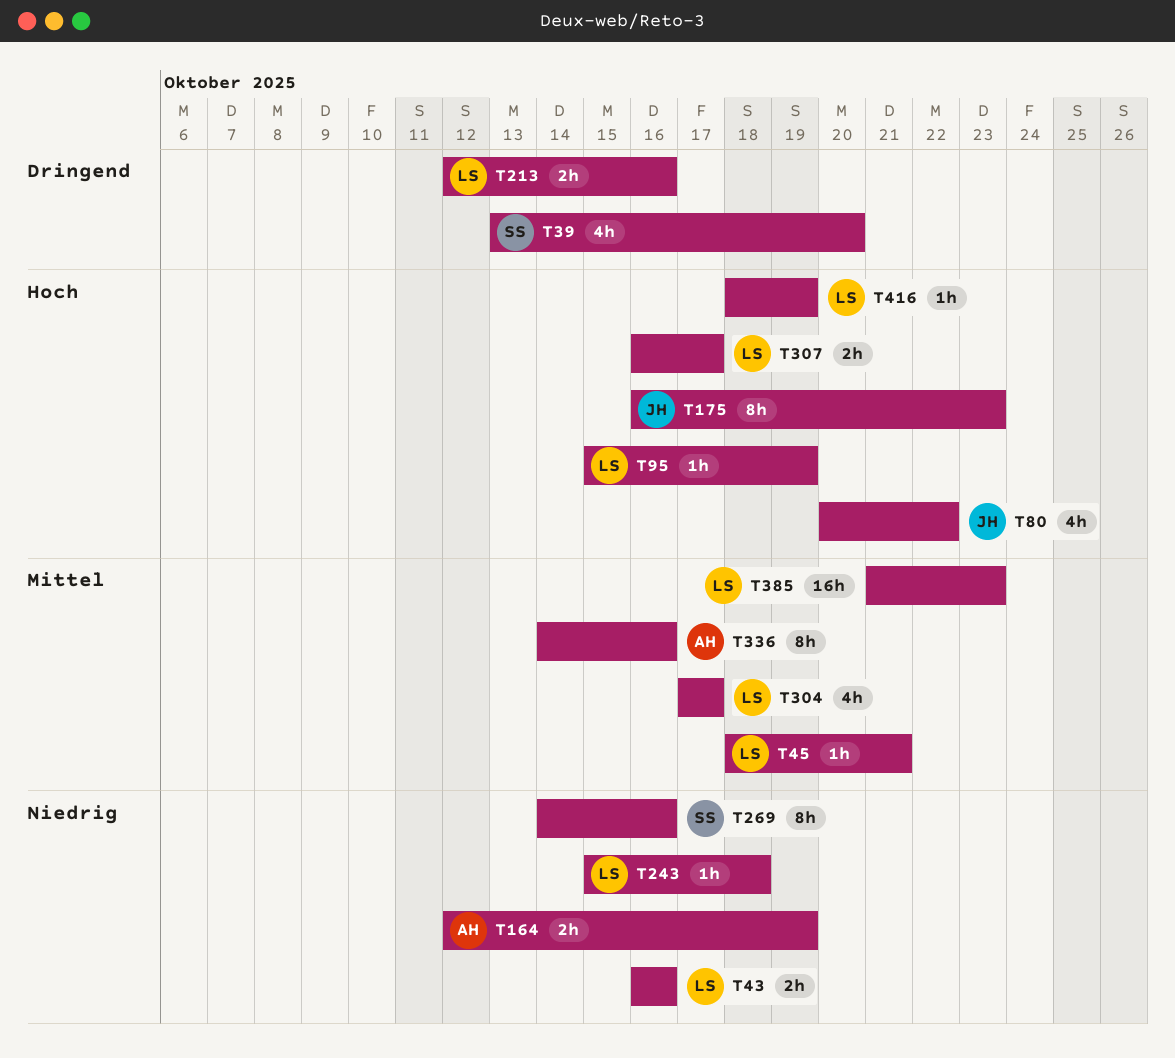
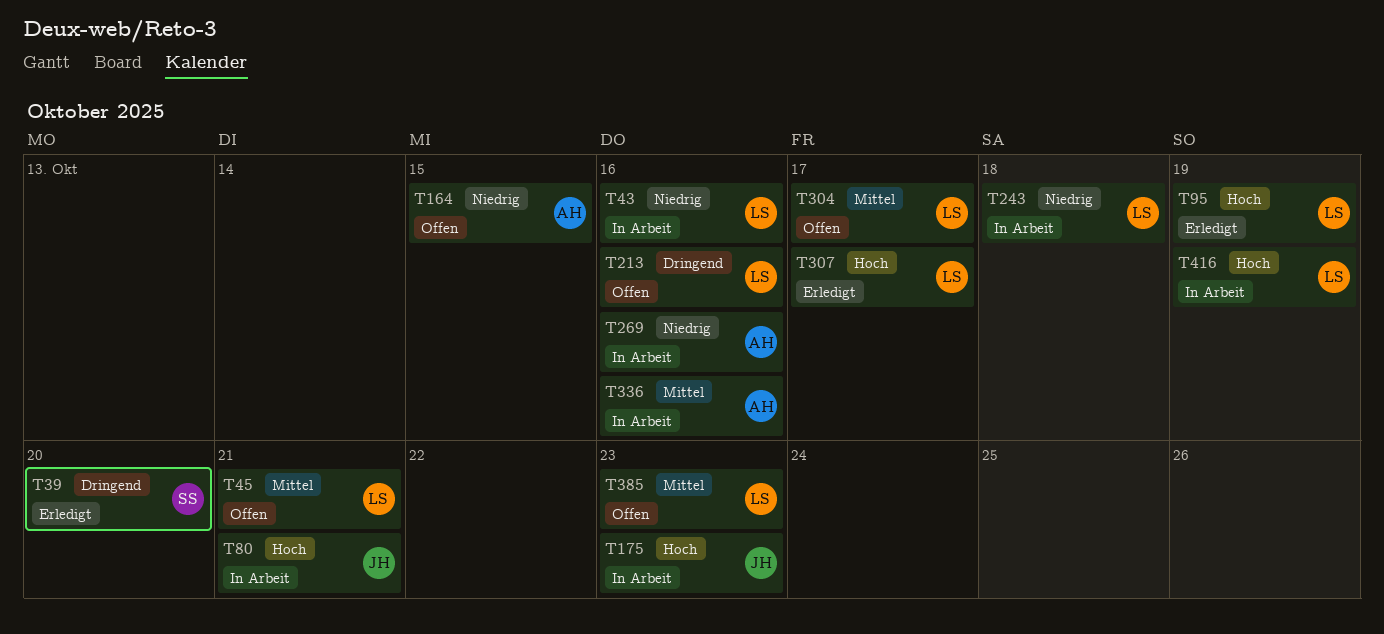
T80, due: Oct 22 -> Oct 21
T164, due: Oct 19 -> Oct 15
T269, owner: SS -> AH

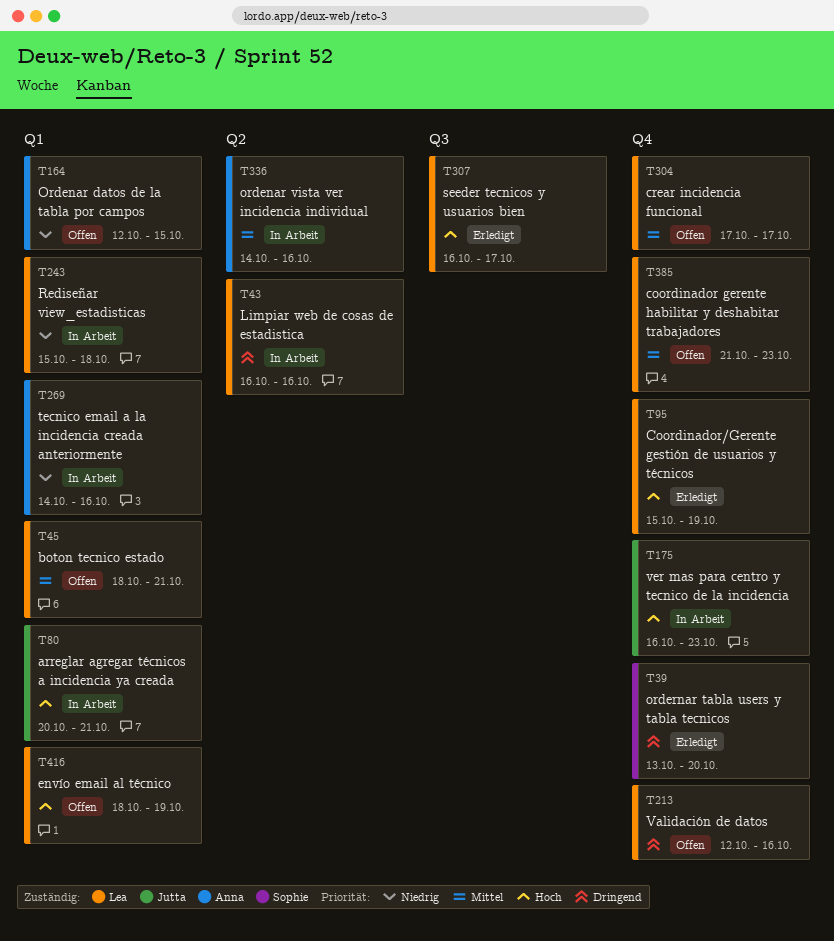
T43, priority: Niedrig -> Dringend
T416, status: In Arbeit -> Offen

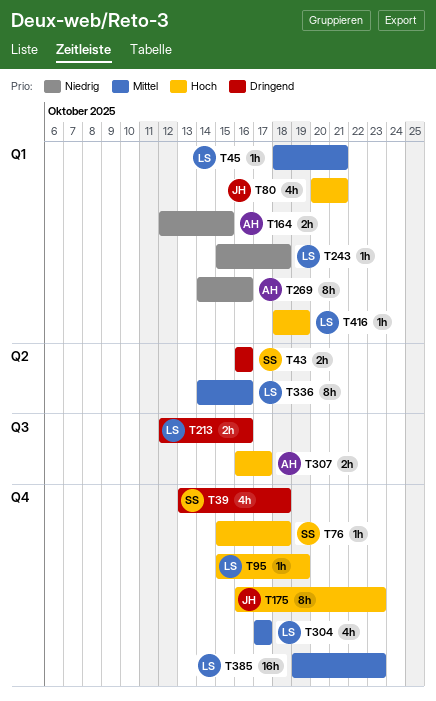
T39, due: Oct 20 -> Oct 18
T43, owner: Lea -> Sophie
T76: none -> present
T213, label: Q4 -> Q3
T307, owner: Lea -> Anna
T336, owner: Anna -> Lea
T385, start: Oct 21 -> Oct 19

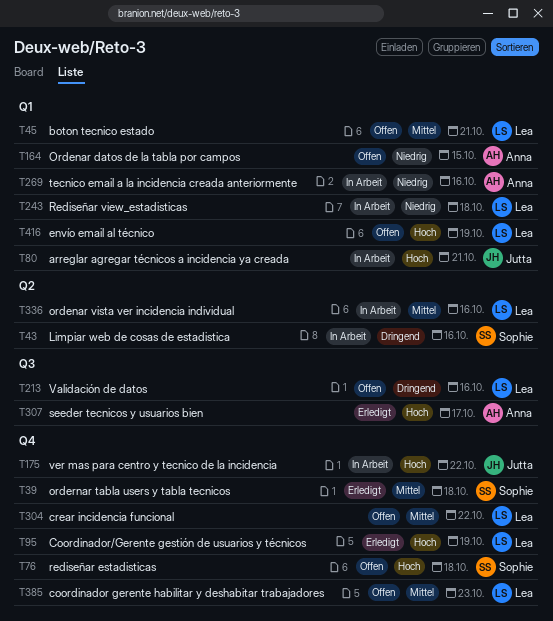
T39, priority: Dringend -> Mittel
T175, due: Oct 23 -> Oct 22
T304, due: Oct 17 -> Oct 22

